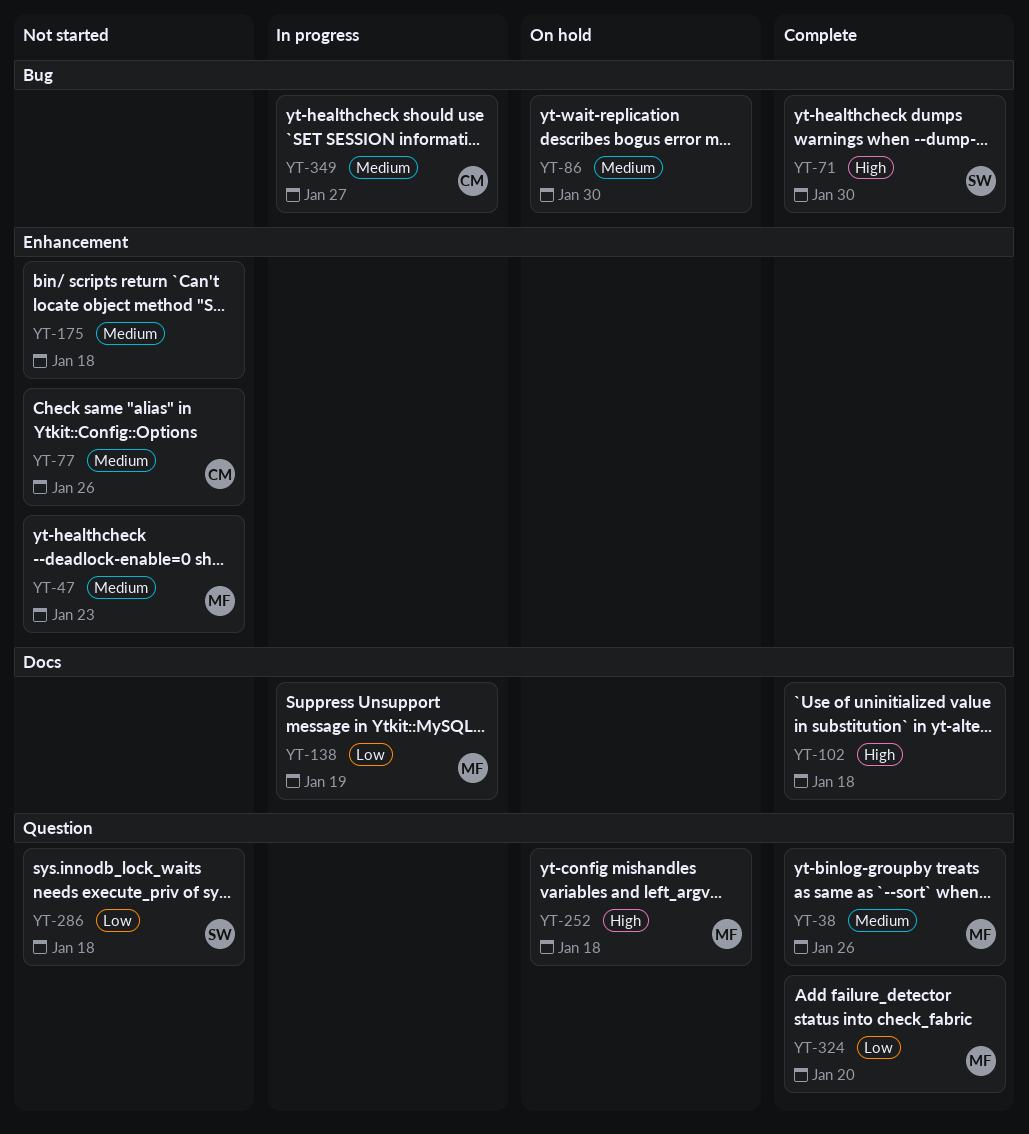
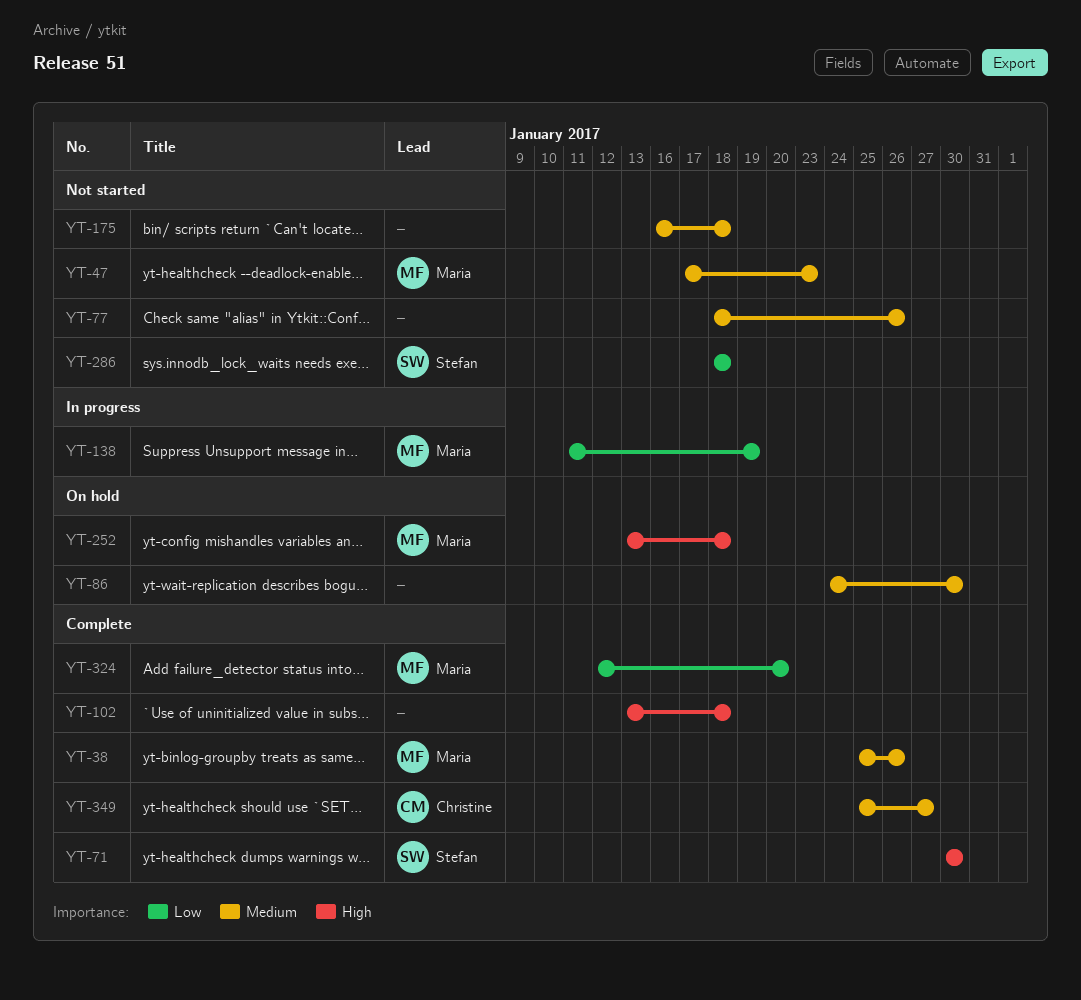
YT-77, owner: Christine -> none
YT-349, status: In progress -> Complete

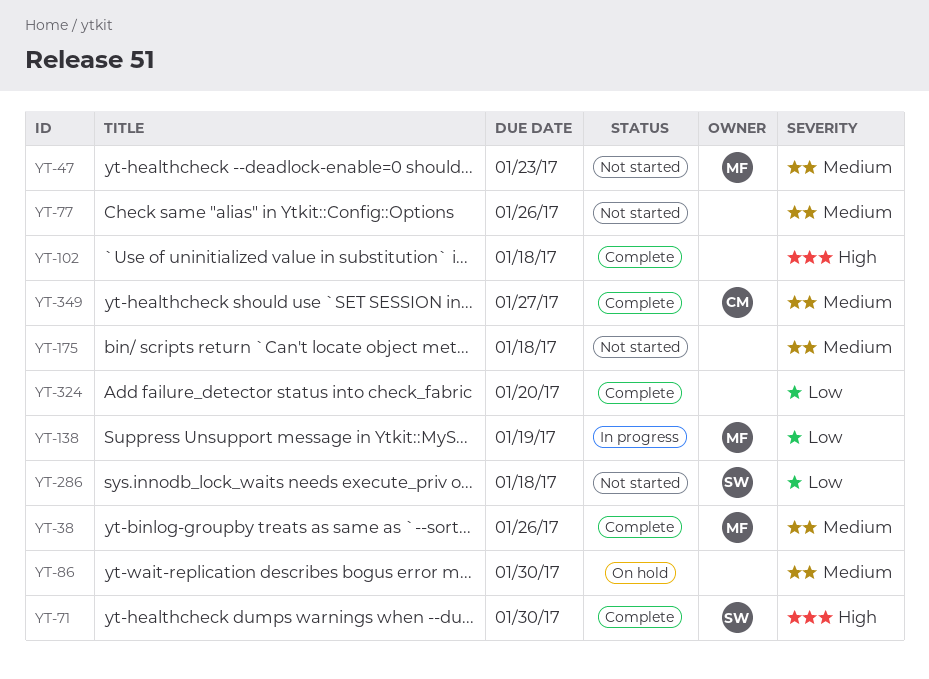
YT-252: present -> none
YT-324, owner: Maria -> none

